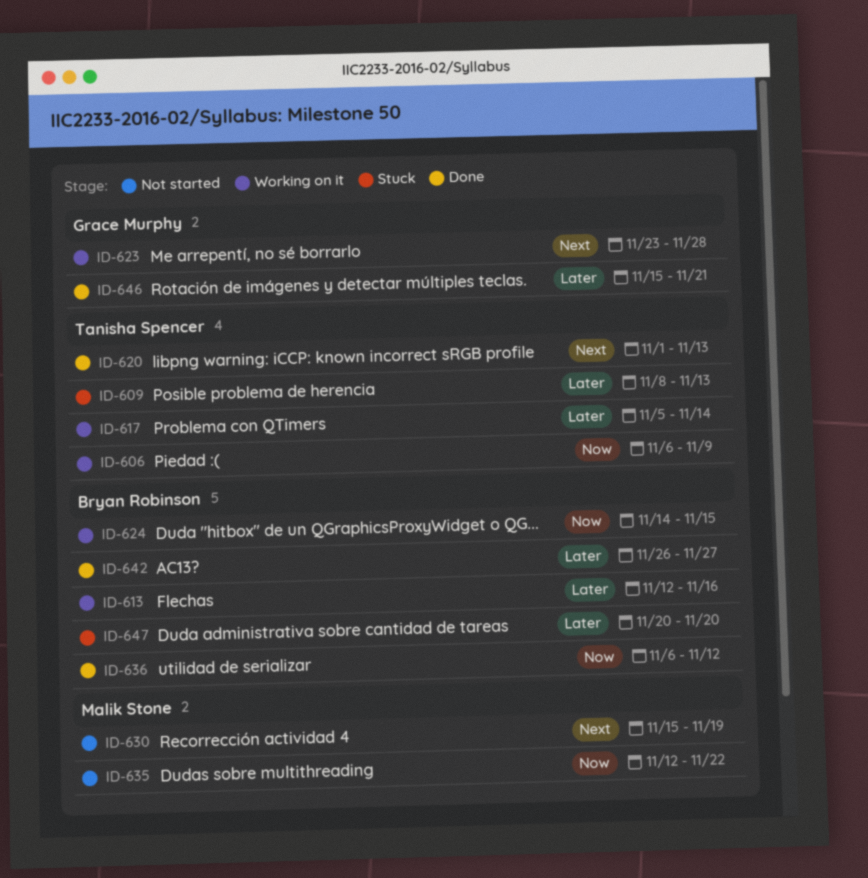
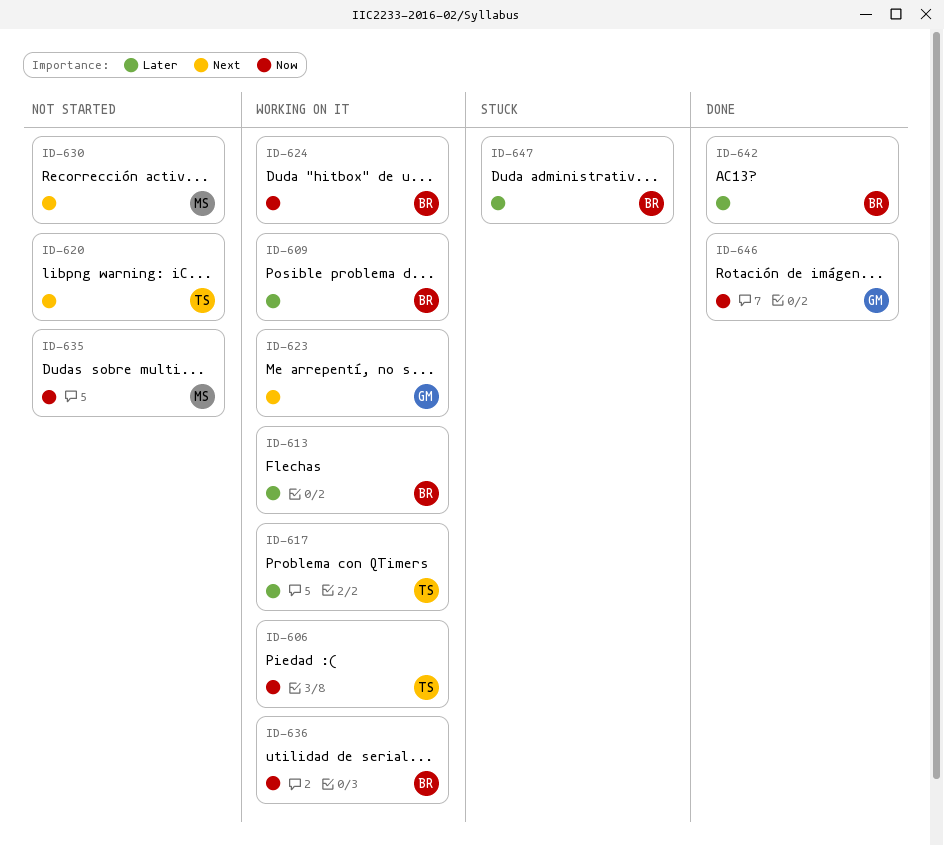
ID-609, status: Stuck -> Working on it
ID-609, owner: Tanisha Spencer -> Bryan Robinson
ID-620, status: Done -> Not started
ID-636, status: Done -> Working on it
ID-646, priority: Later -> Now

